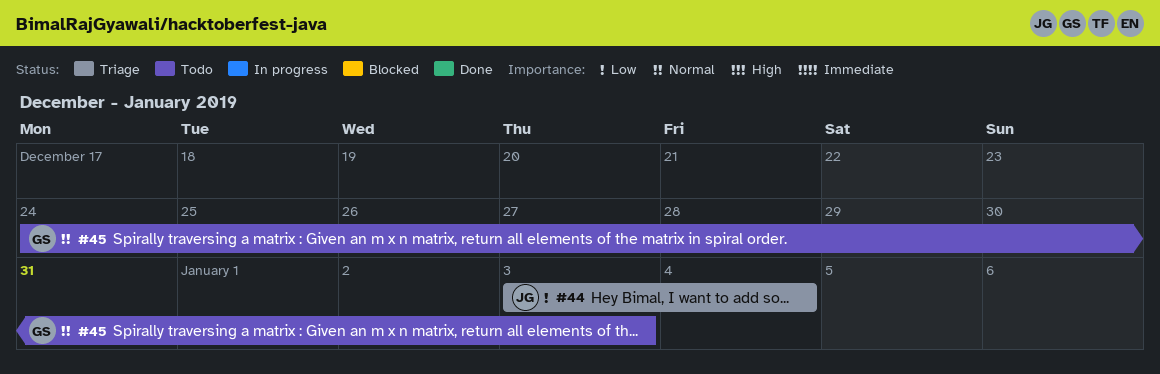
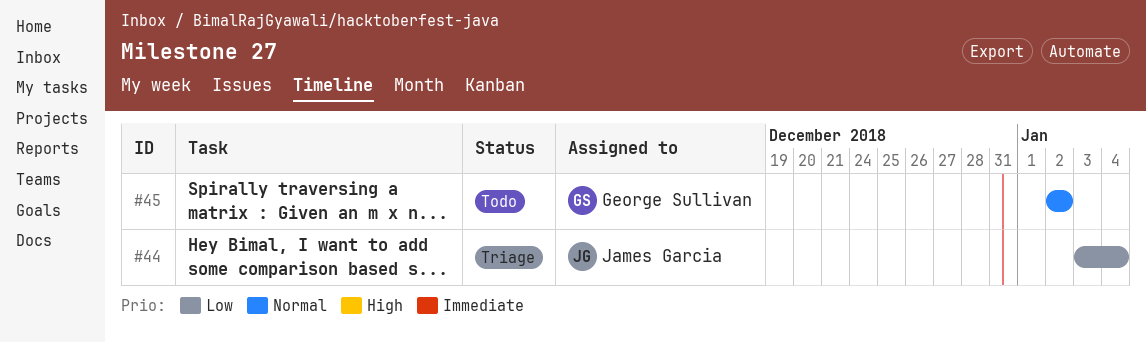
#45, start: Dec 24 -> Jan 2
#45, due: Jan 3 -> Jan 2

